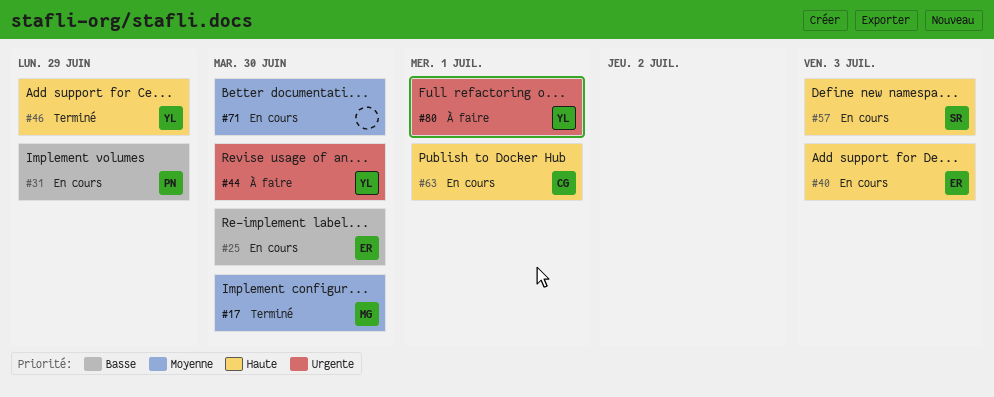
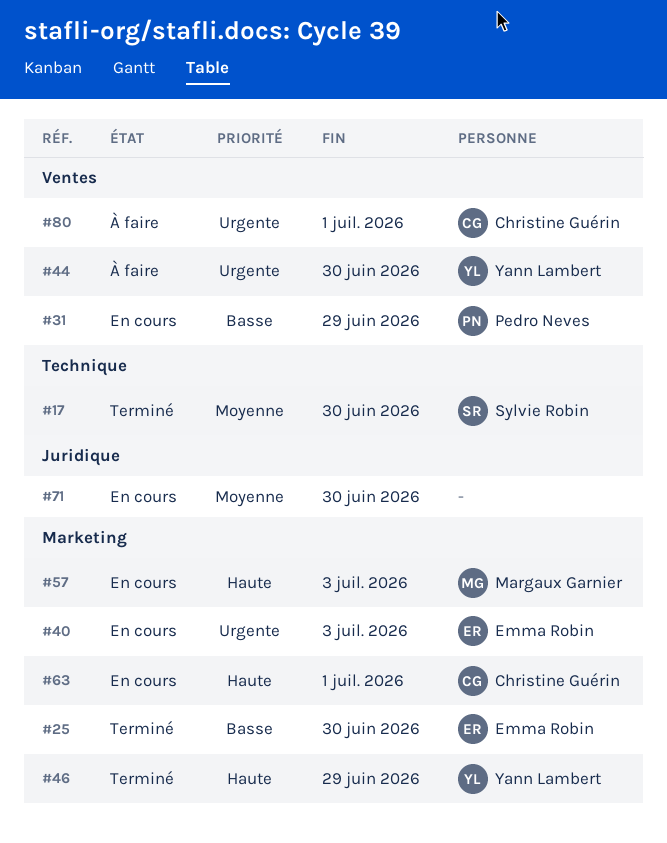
#17, owner: Margaux Garnier -> Sylvie Robin
#25, status: En cours -> Terminé
#40, priority: Haute -> Urgente
#57, owner: Sylvie Robin -> Margaux Garnier
#80, owner: Yann Lambert -> Christine Guérin

